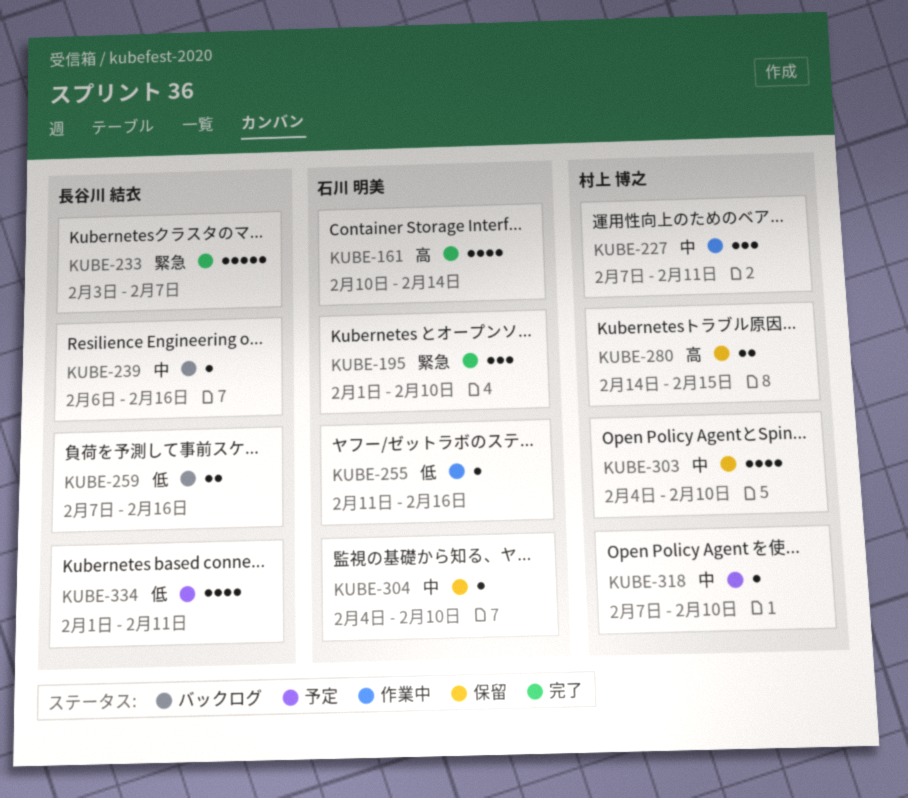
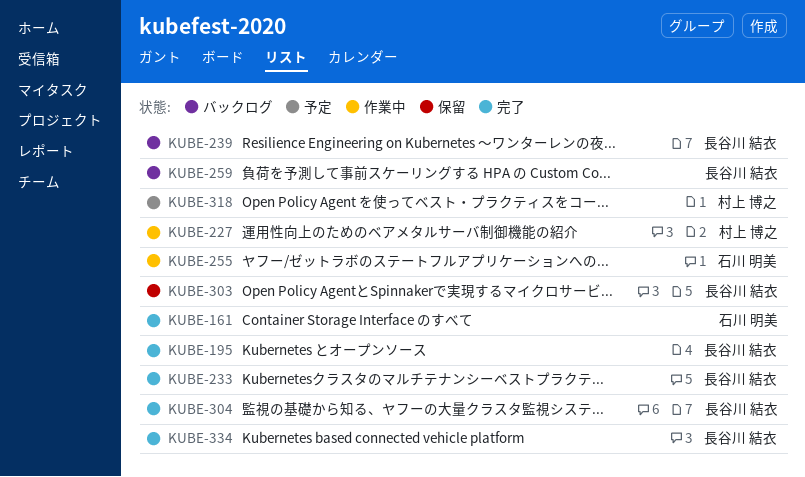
KUBE-195, owner: 石川 明美 -> 長谷川 結衣
KUBE-280: present -> none
KUBE-303, owner: 村上 博之 -> 長谷川 結衣
KUBE-304, status: 保留 -> 完了
KUBE-304, owner: 石川 明美 -> 長谷川 結衣
KUBE-334, status: 予定 -> 完了

